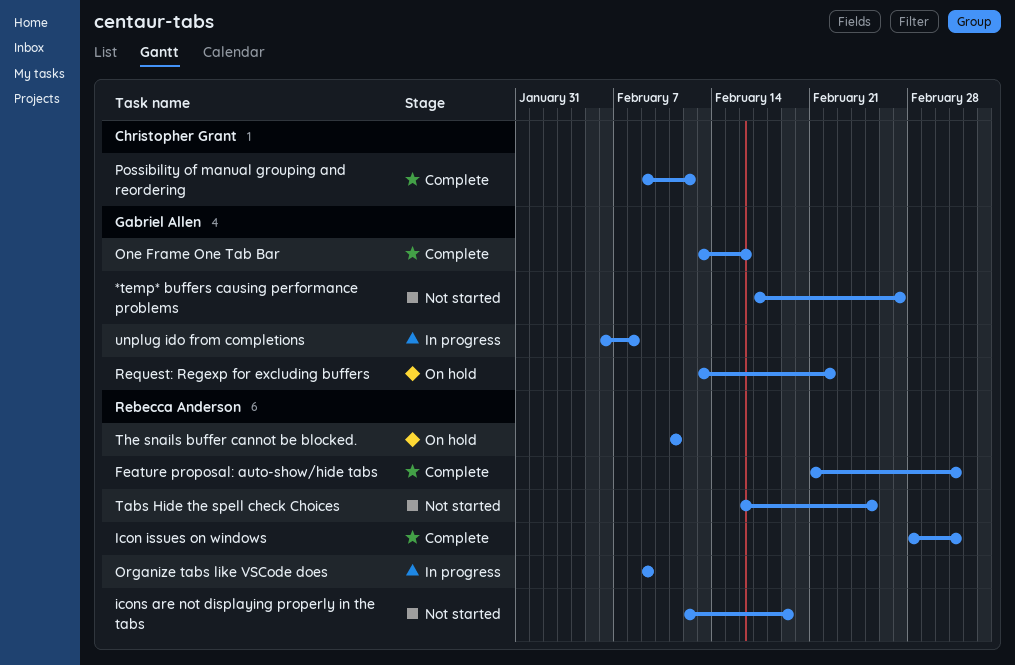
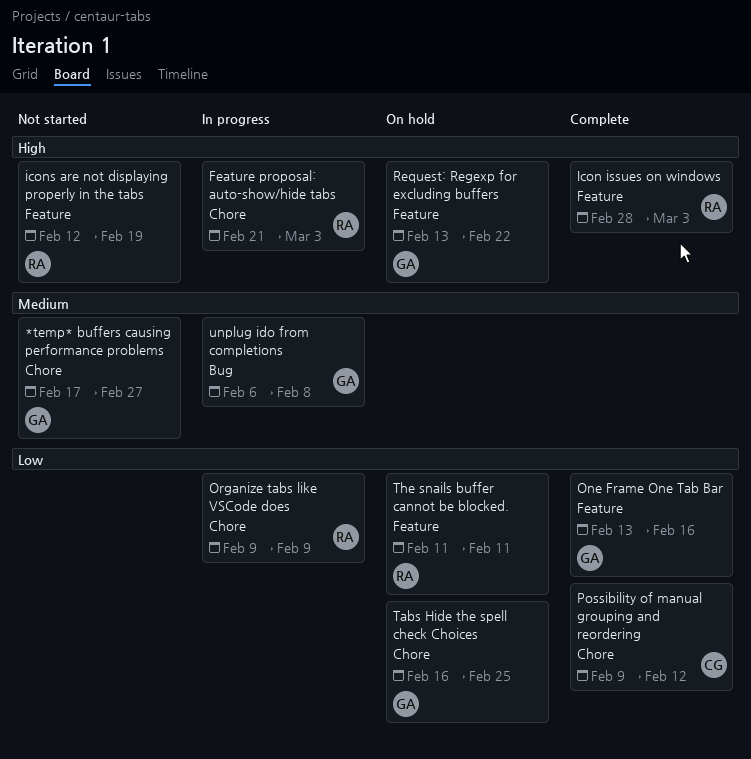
Feature proposal: auto-show/hide tabs, status: Complete -> In progress
Tabs Hide the spell check Choices, status: Not started -> On hold
Tabs Hide the spell check Choices, owner: Rebecca Anderson -> Gabriel Allen

